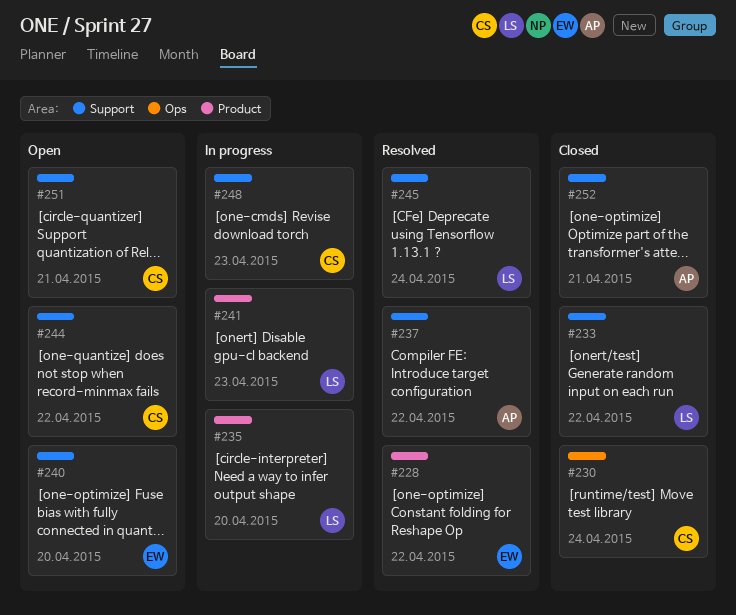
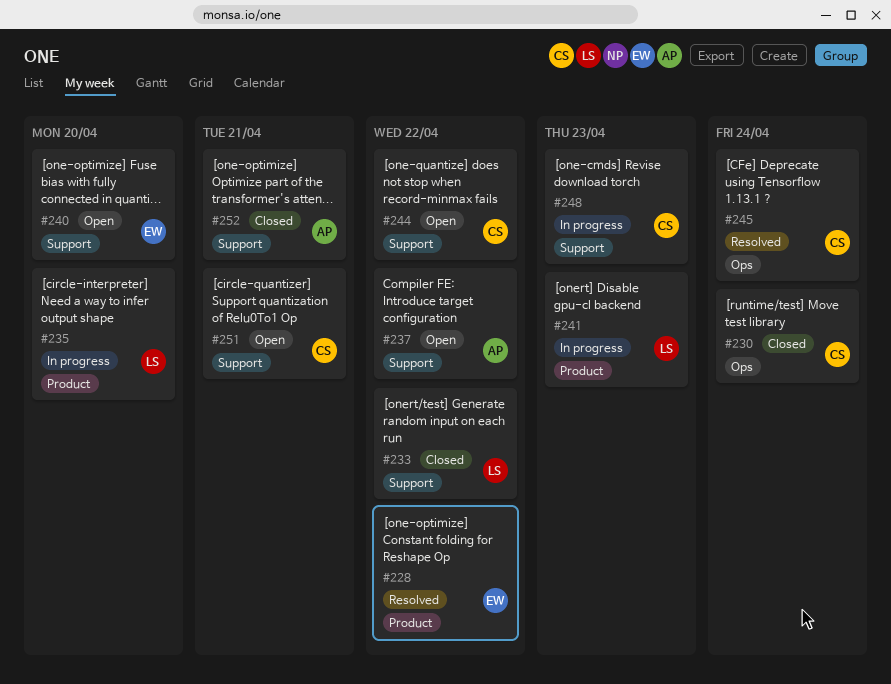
#237, status: Resolved -> Open
#245, owner: LS -> CS
#245, label: Support -> Ops

